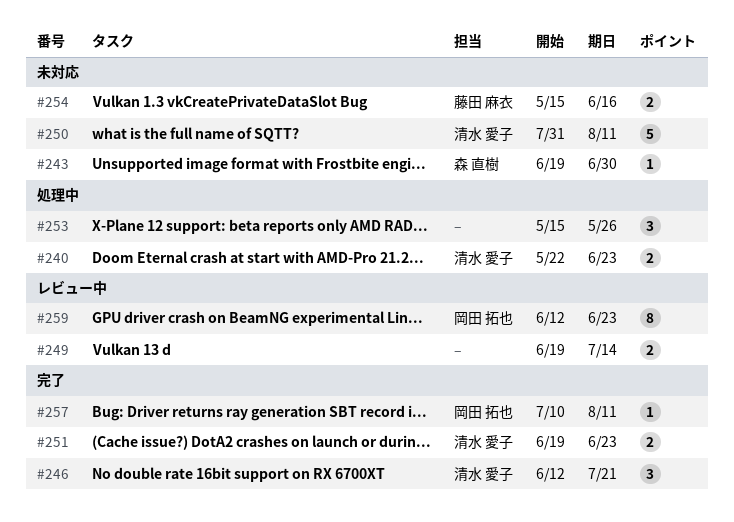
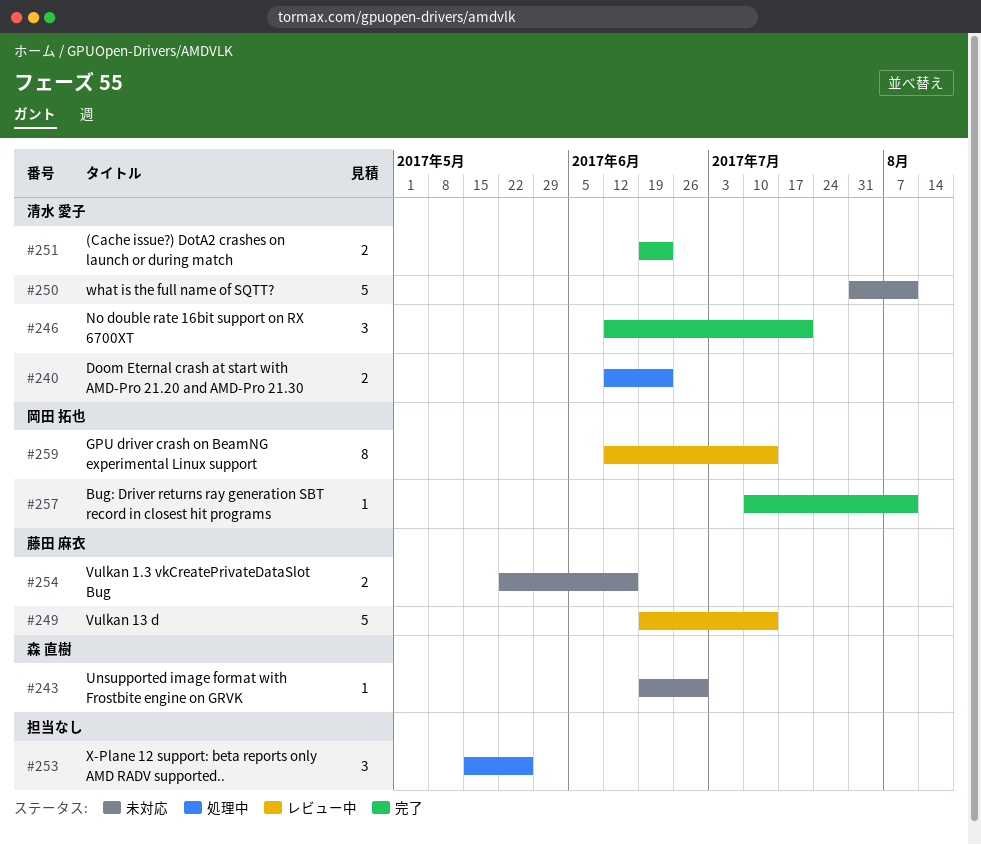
#240, start: May 22 -> Jun 12
#249, owner: none -> 藤田 麻衣
#249, estimate: 2 -> 5
#254, start: May 15 -> May 22
#259, due: Jun 23 -> Jul 14

